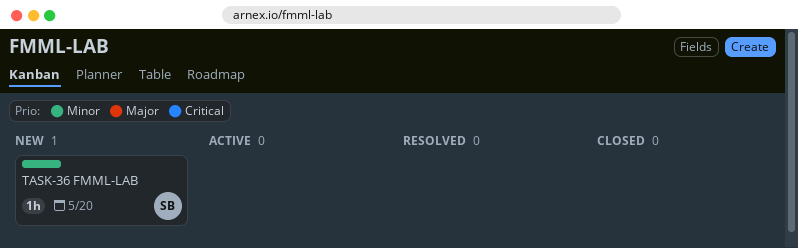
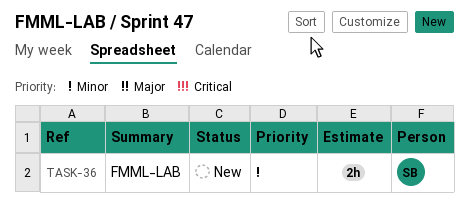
TASK-36, estimate: 1h -> 2h

